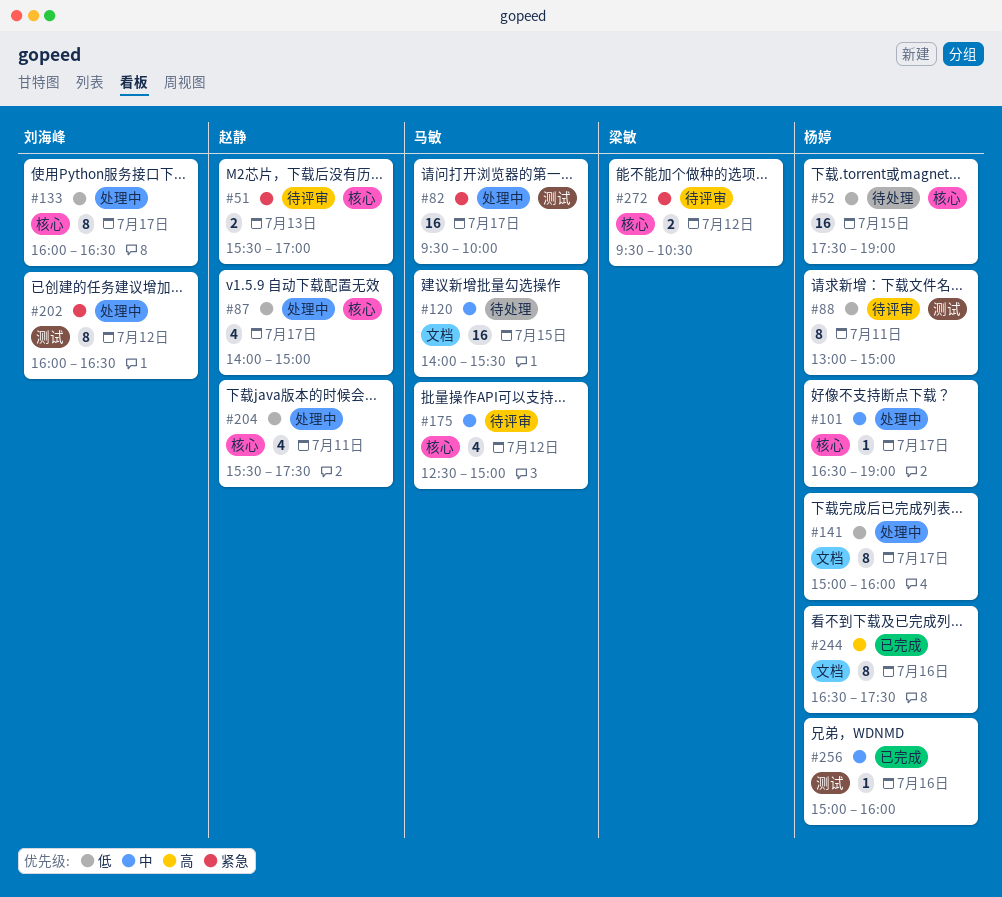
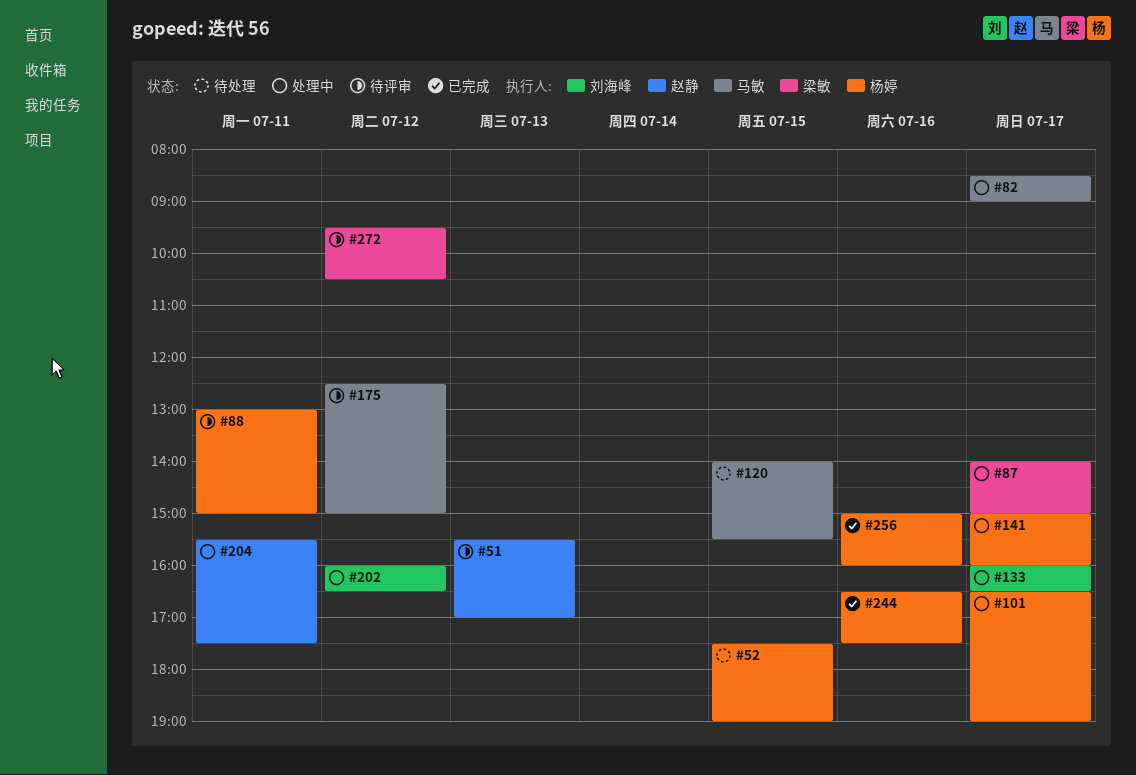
#82, begins: 09:30 -> 08:30
#82, ends: 10:00 -> 09:00
#87, owner: 赵静 -> 梁敏

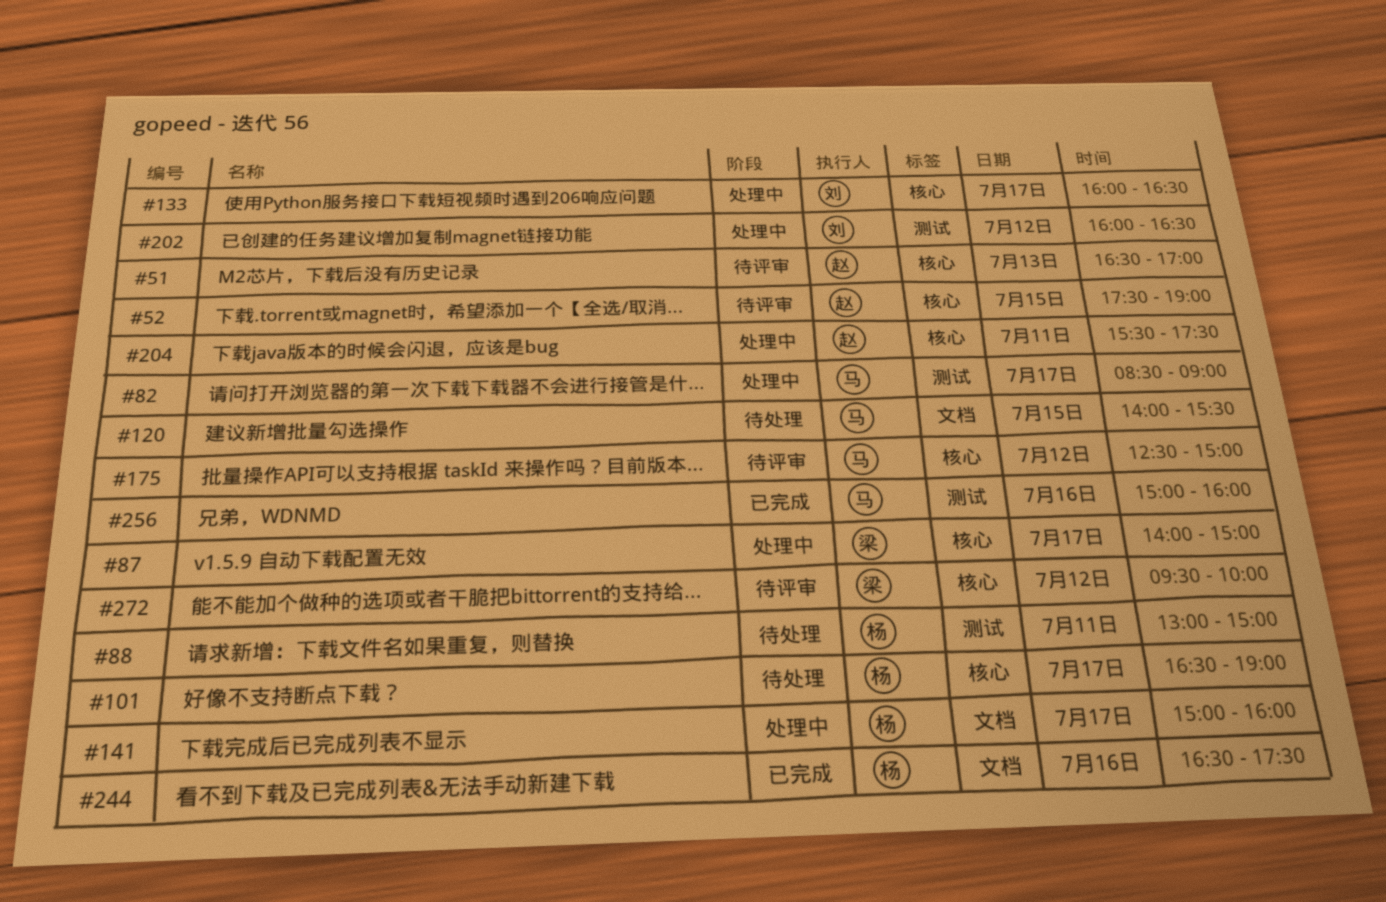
#51, begins: 15:30 -> 16:30
#52, status: 待处理 -> 待评审
#52, owner: 杨婷 -> 赵静
#88, status: 待评审 -> 待处理
#101, status: 处理中 -> 待处理
#256, owner: 杨婷 -> 马敏
#272, ends: 10:30 -> 10:00

